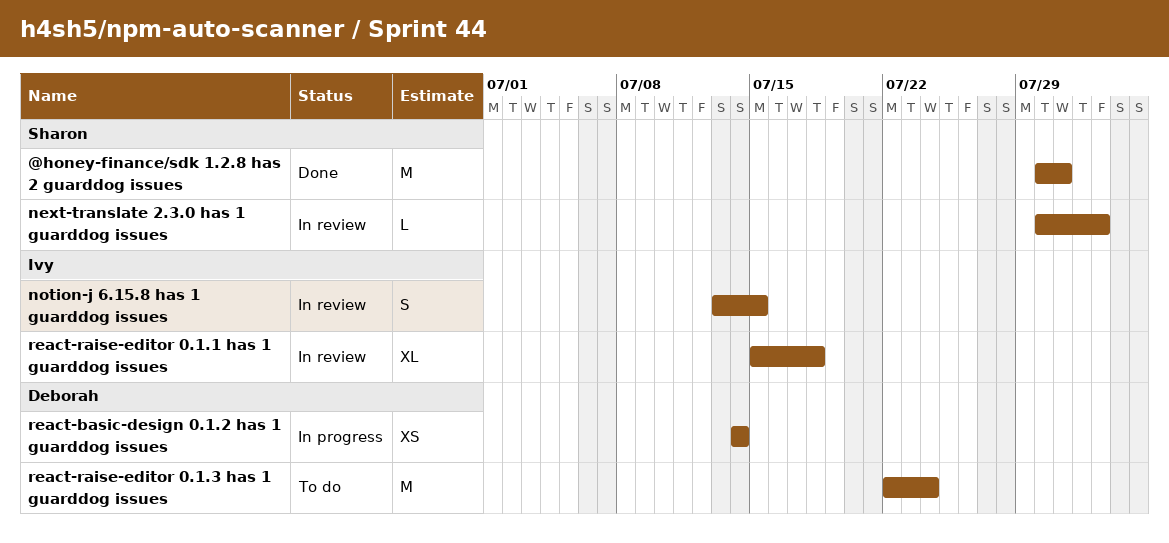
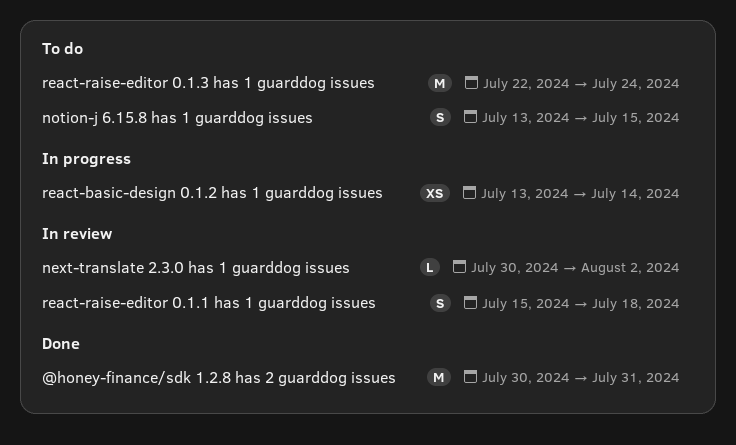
notion-j 6.15.8 has 1 guarddog issues, status: In review -> To do
react-basic-design 0.1.2 has 1 guarddog issues, start: Jul 14 -> Jul 13
react-raise-editor 0.1.1 has 1 guarddog issues, estimate: XL -> S

